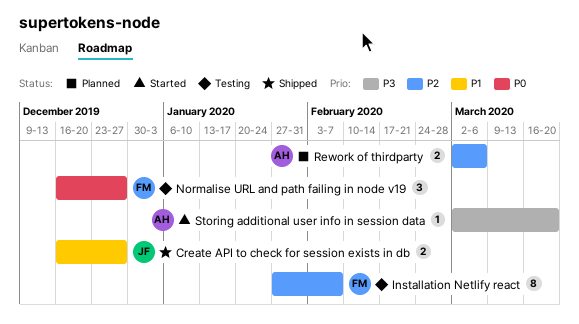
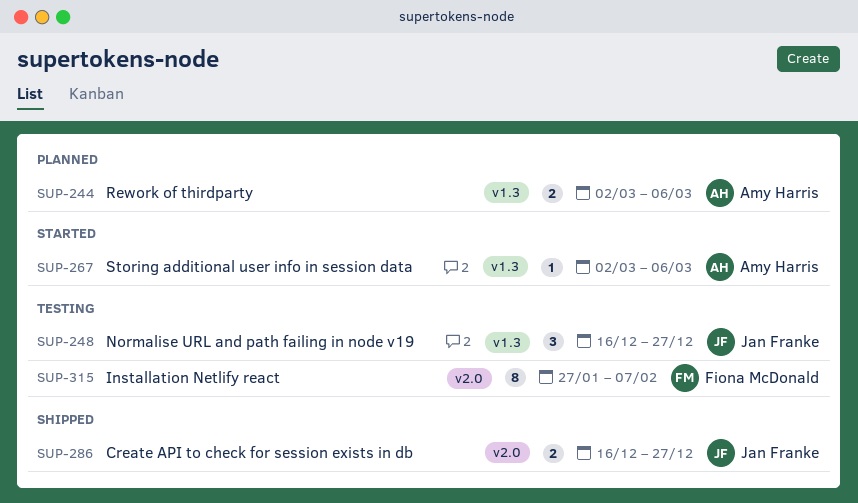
Normalise URL and path failing in node v19, owner: Fiona McDonald -> Jan Franke
Storing additional user info in session data, due: Mar 20 -> Mar 6

